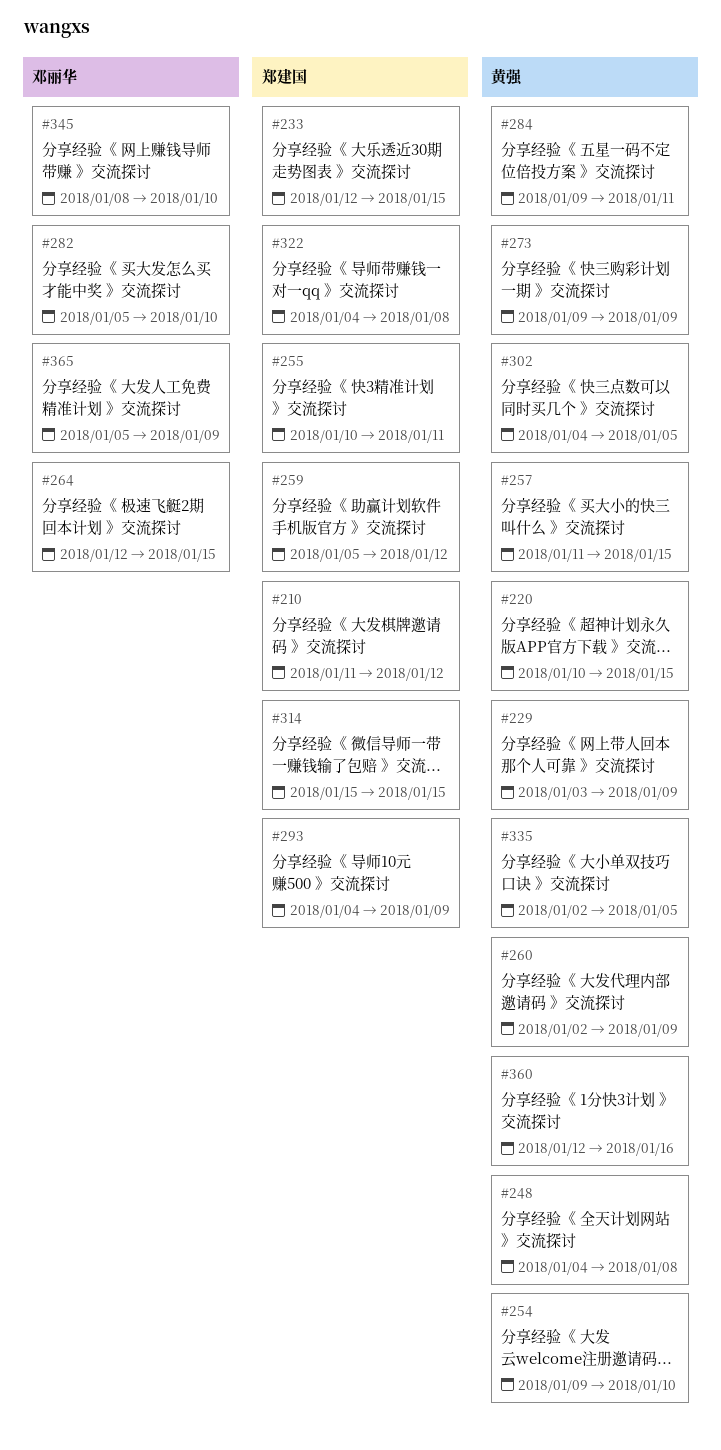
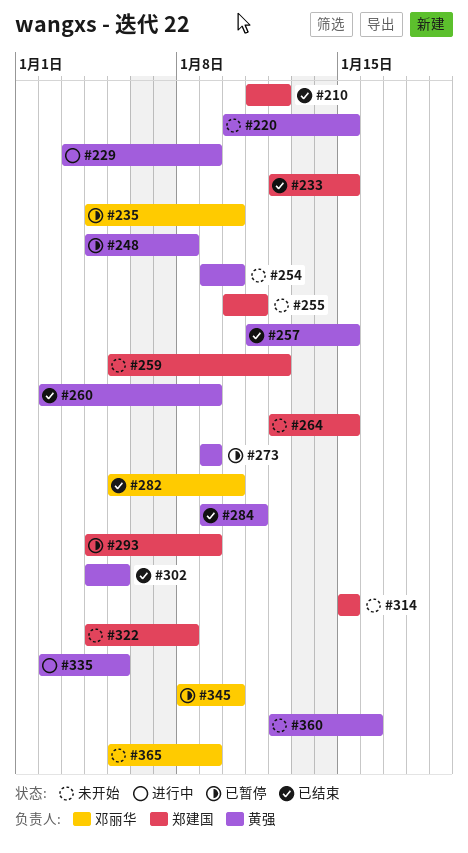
#235: none -> present
#264, owner: 邓丽华 -> 郑建国

